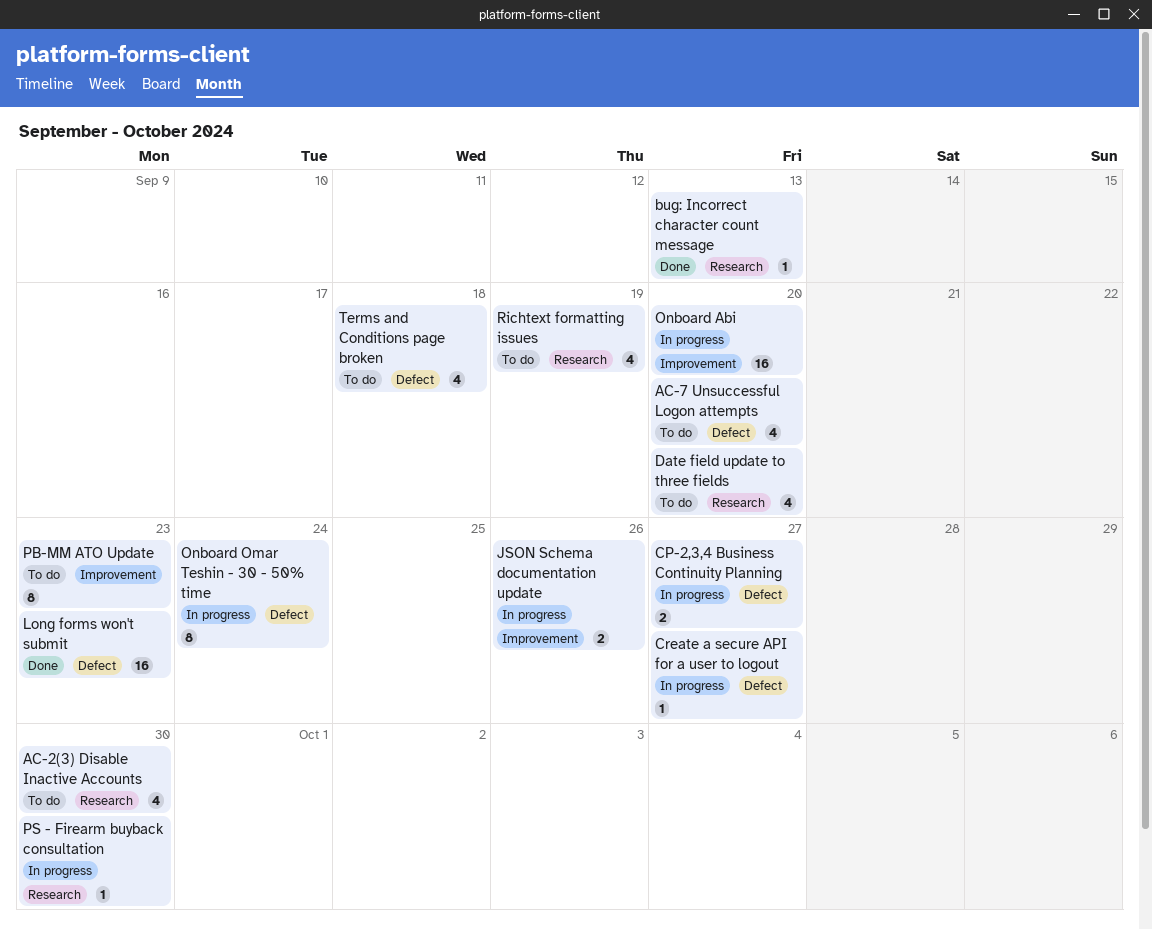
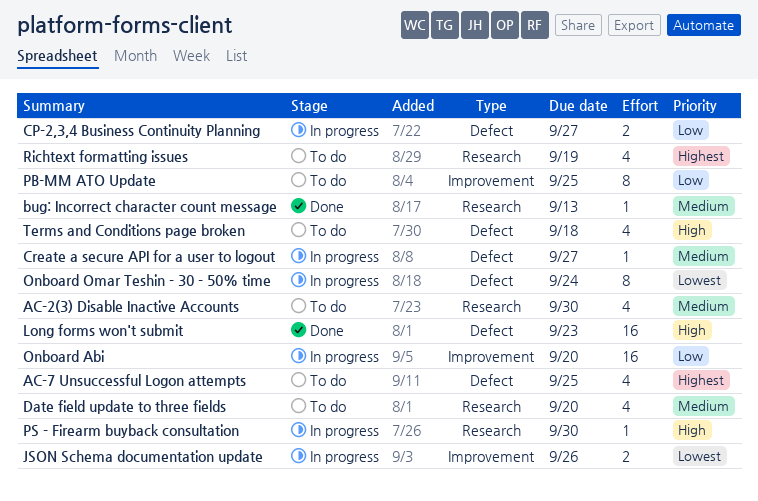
AC-7 Unsuccessful Logon attempts, due: Sep 20 -> Sep 25
PB-MM ATO Update, due: Sep 23 -> Sep 25

